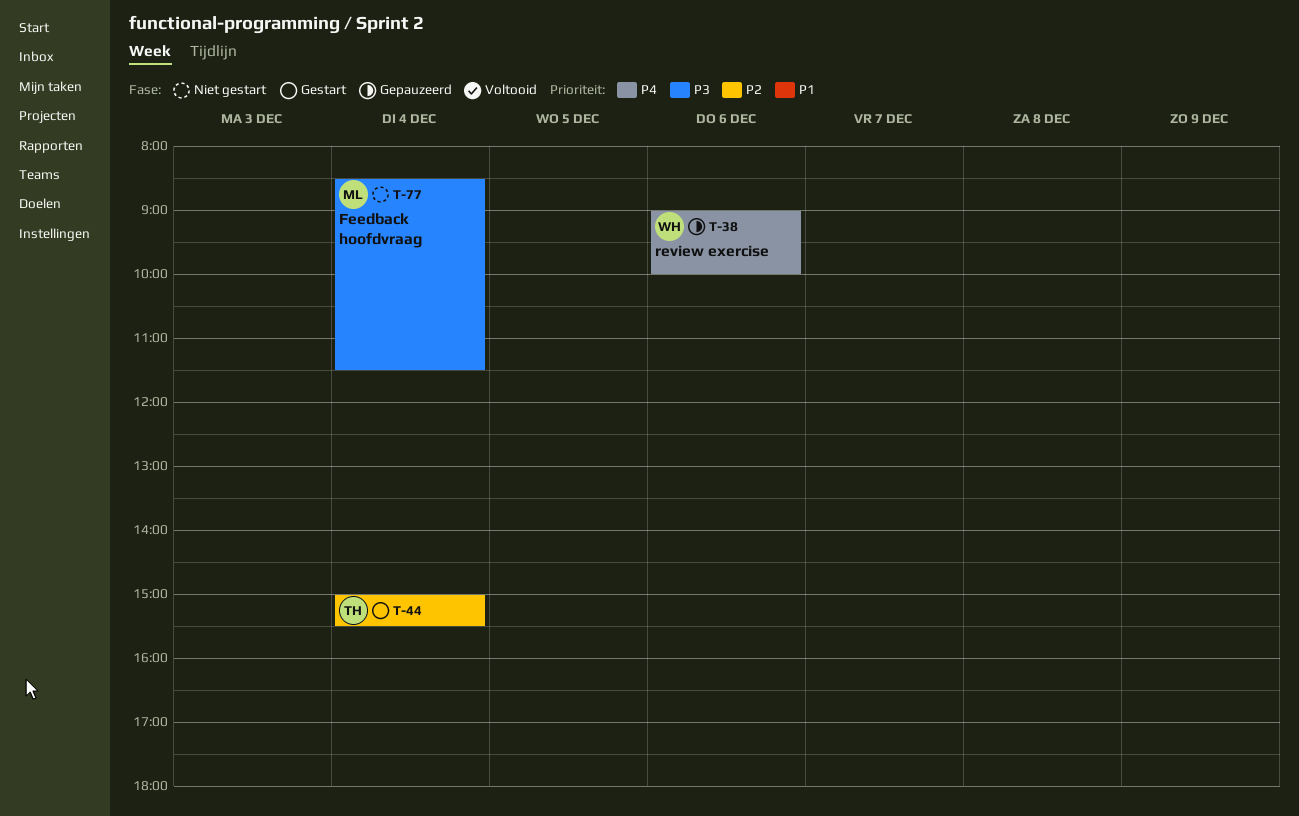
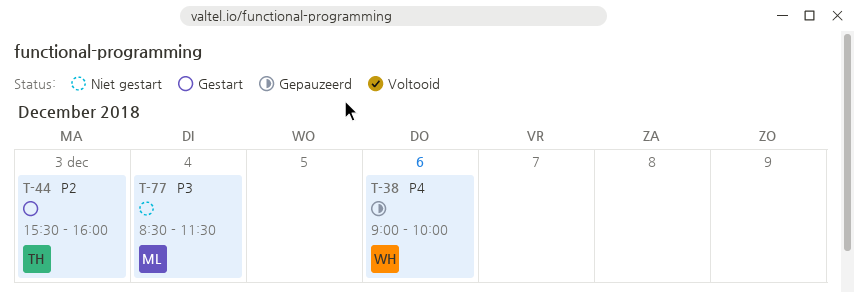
T-44, day: Dec 4 -> Dec 3
T-44, begins: 15:00 -> 15:30
T-44, ends: 15:30 -> 16:00

